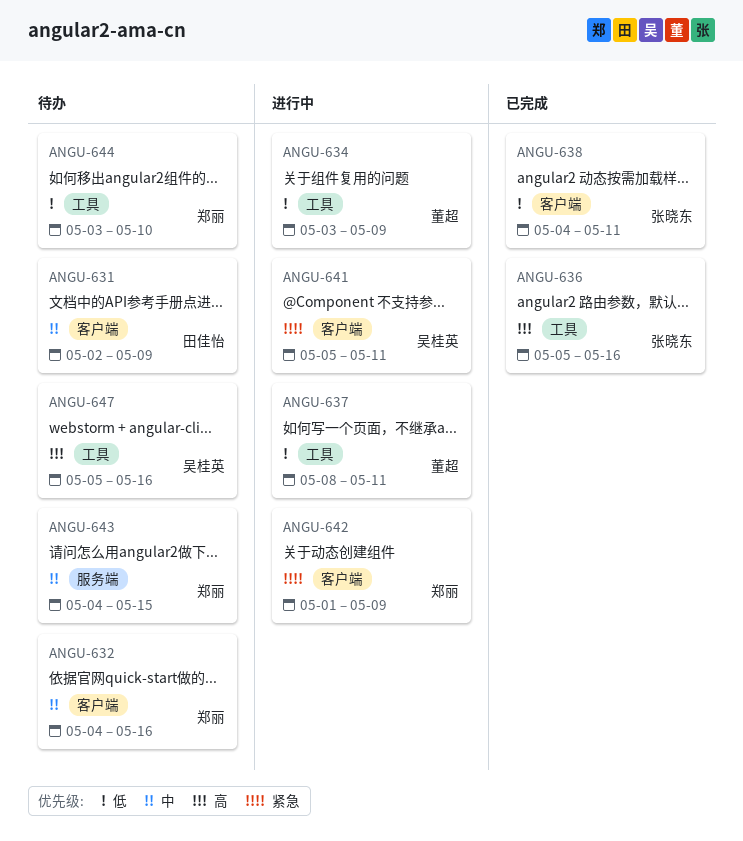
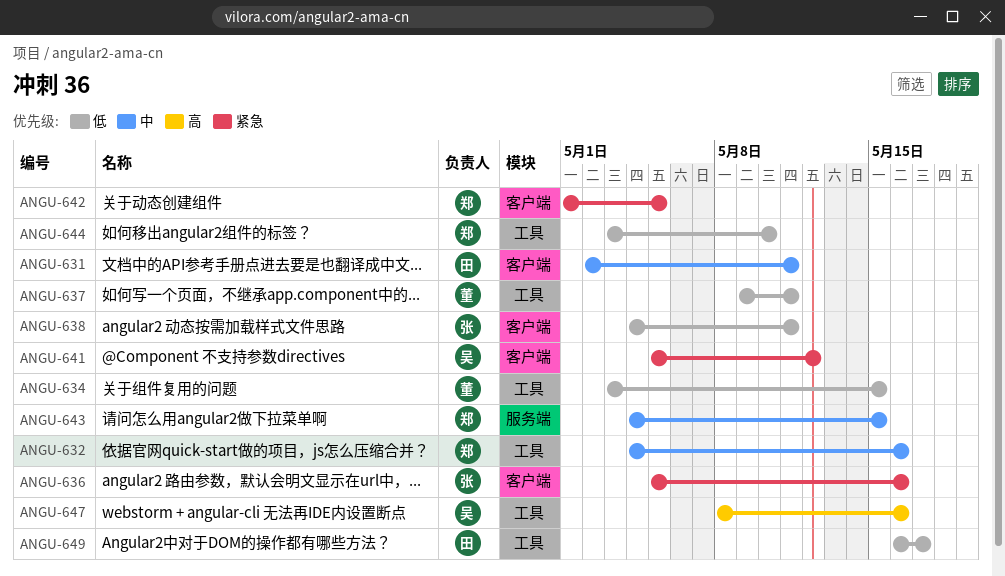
ANGU-631, due: May 9 -> May 11
ANGU-632, label: 客户端 -> 工具
ANGU-634, due: May 9 -> May 15
ANGU-636, priority: 高 -> 紧急
ANGU-636, label: 工具 -> 客户端
ANGU-637, start: May 8 -> May 9
ANGU-641, due: May 11 -> May 12
ANGU-642, due: May 9 -> May 5
ANGU-647, start: May 5 -> May 8
ANGU-649: none -> present

